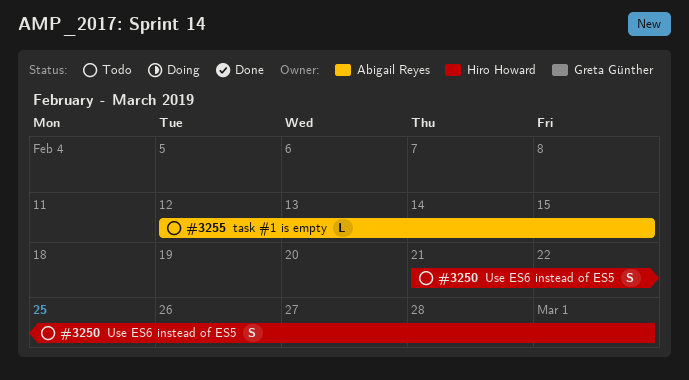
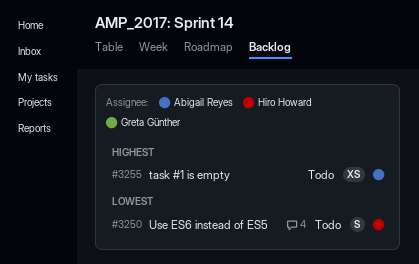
#3255, estimate: L -> XS

